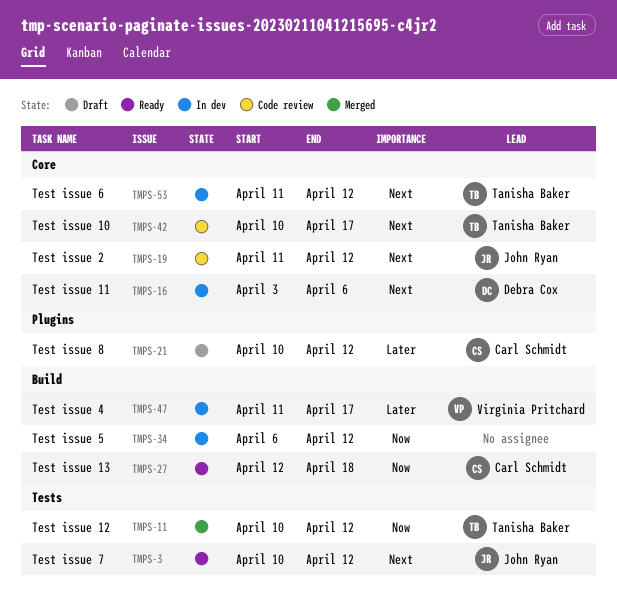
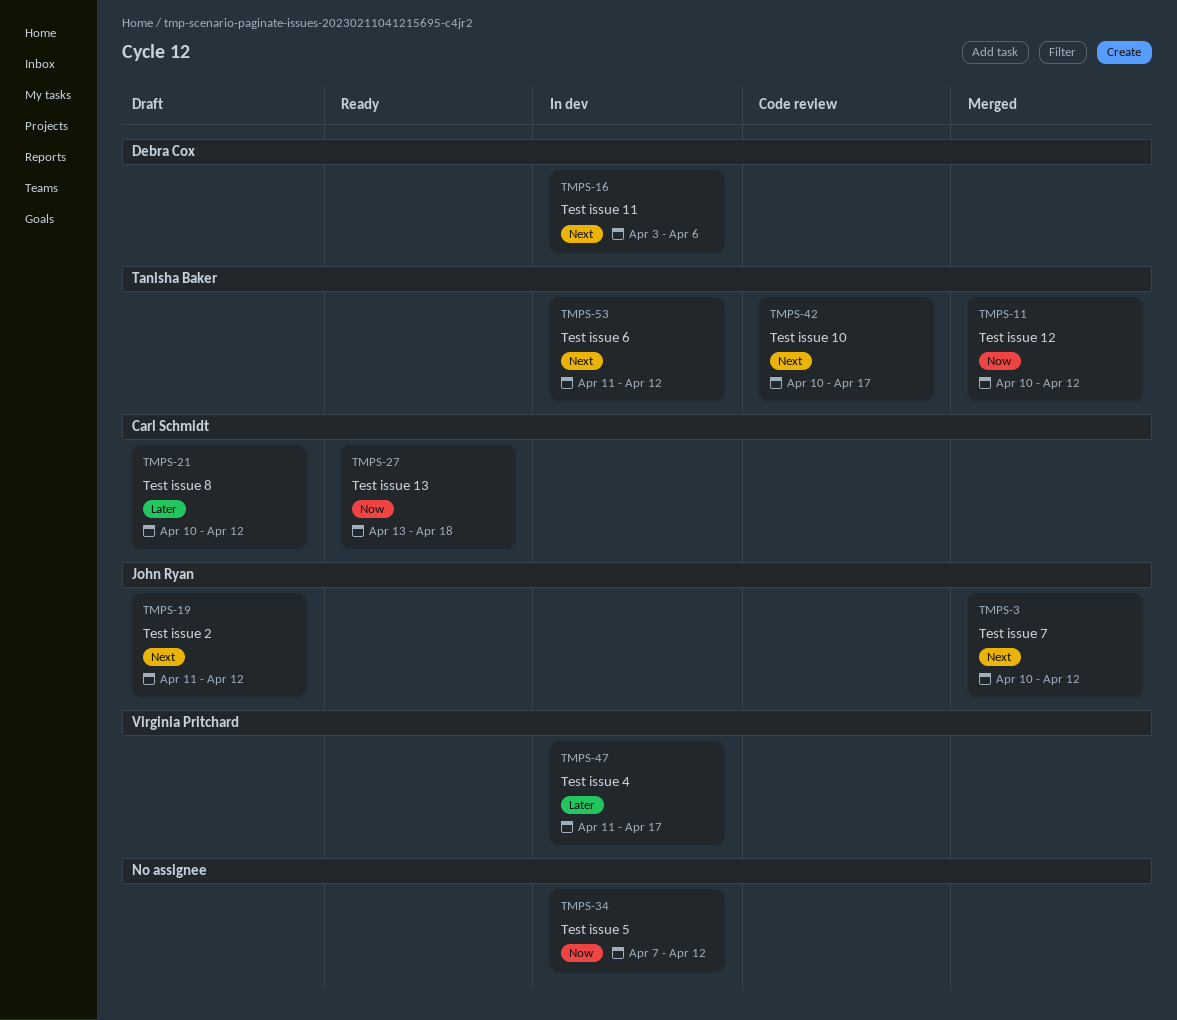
TMPS-3, status: Ready -> Merged
TMPS-19, status: Code review -> Draft
TMPS-27, start: Apr 12 -> Apr 13
TMPS-34, start: Apr 6 -> Apr 7

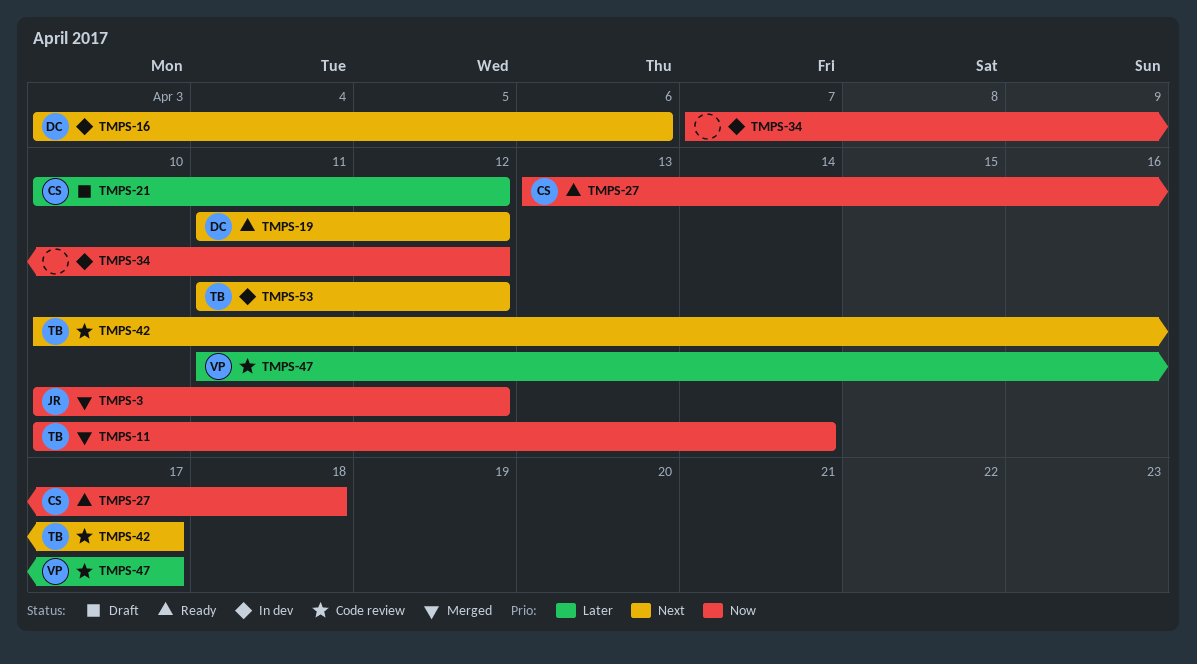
TMPS-3, priority: Next -> Now
TMPS-11, due: Apr 12 -> Apr 14
TMPS-19, status: Draft -> Ready
TMPS-19, owner: John Ryan -> Debra Cox
TMPS-47, status: In dev -> Code review

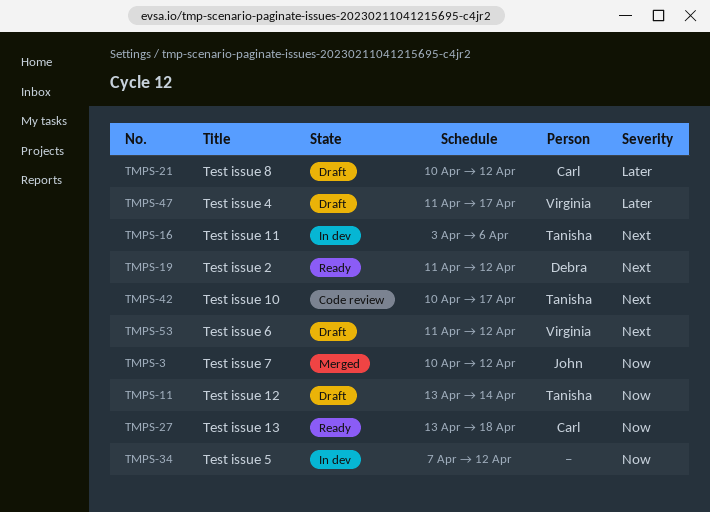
TMPS-11, status: Merged -> Draft
TMPS-11, start: Apr 10 -> Apr 13
TMPS-16, owner: Debra -> Tanisha
TMPS-47, status: Code review -> Draft
TMPS-53, status: In dev -> Draft
TMPS-53, owner: Tanisha -> Virginia

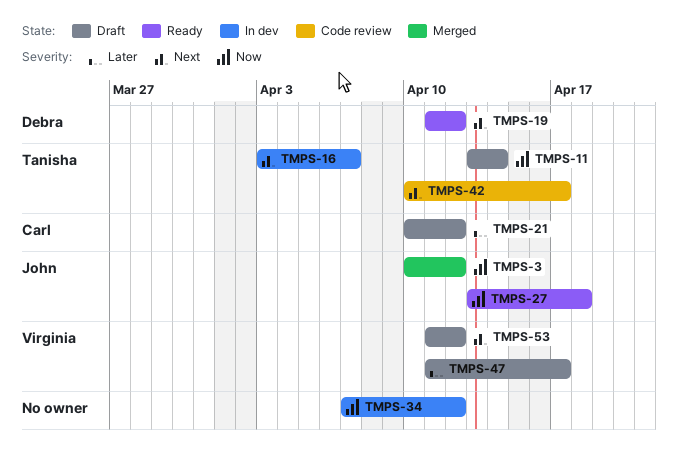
TMPS-16, due: Apr 6 -> Apr 7
TMPS-27, owner: Carl -> John

